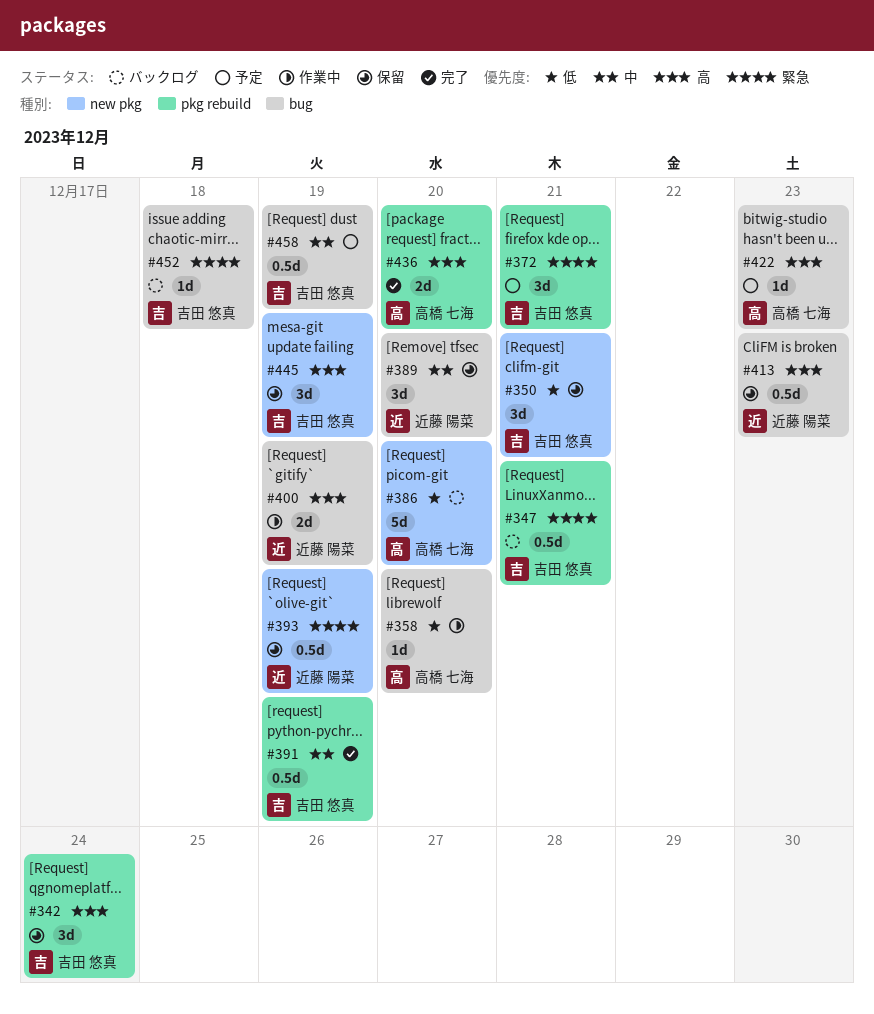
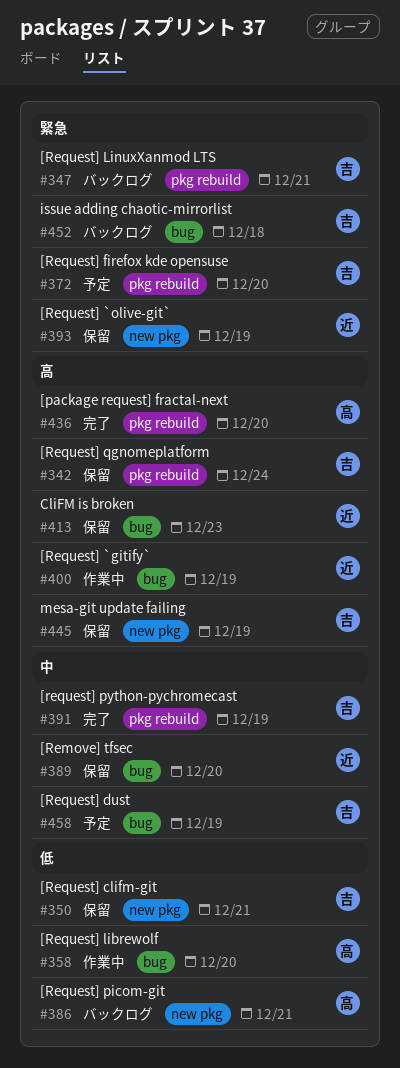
#372, due: Dec 21 -> Dec 20
#386, due: Dec 20 -> Dec 21
#422: present -> none

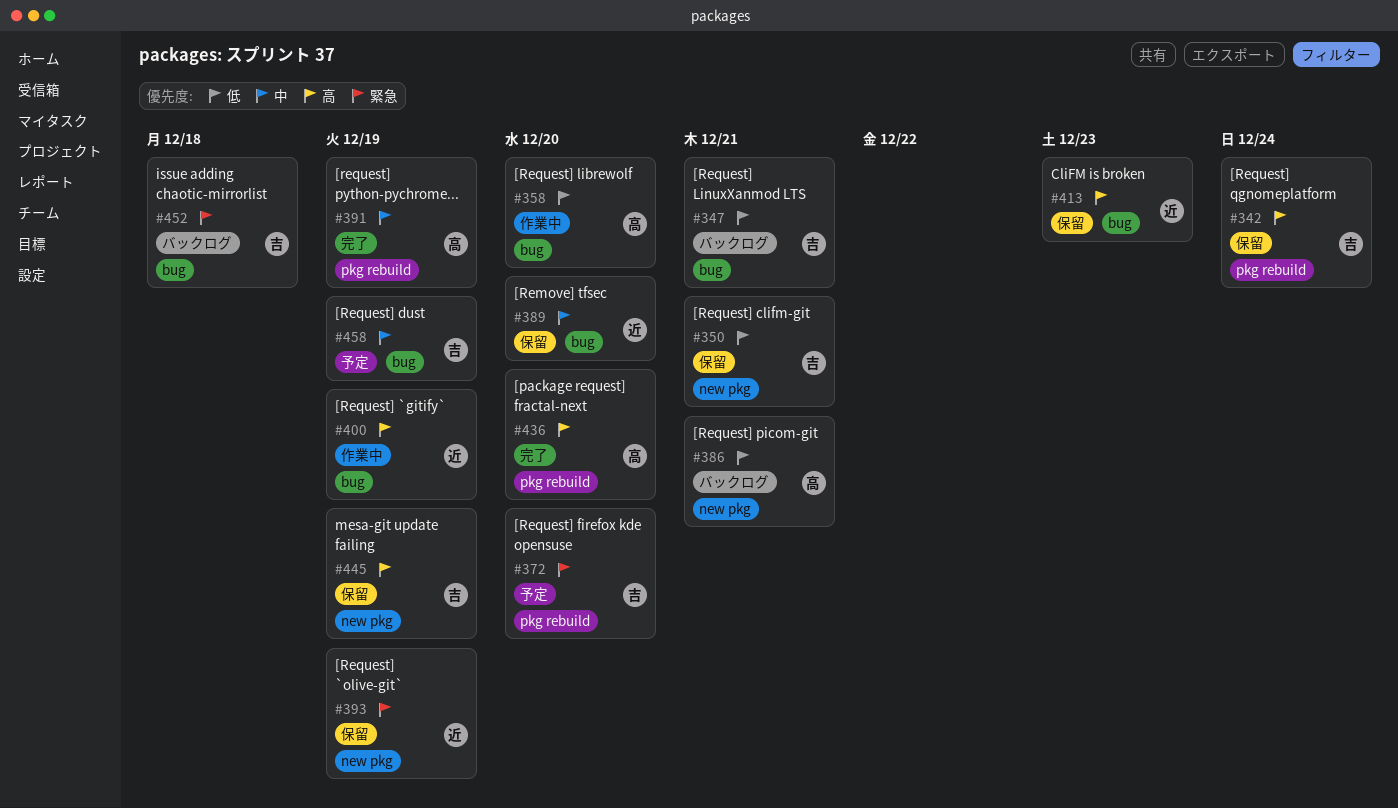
#347, priority: 緊急 -> 低
#347, label: pkg rebuild -> bug
#391, owner: 吉 -> 高

